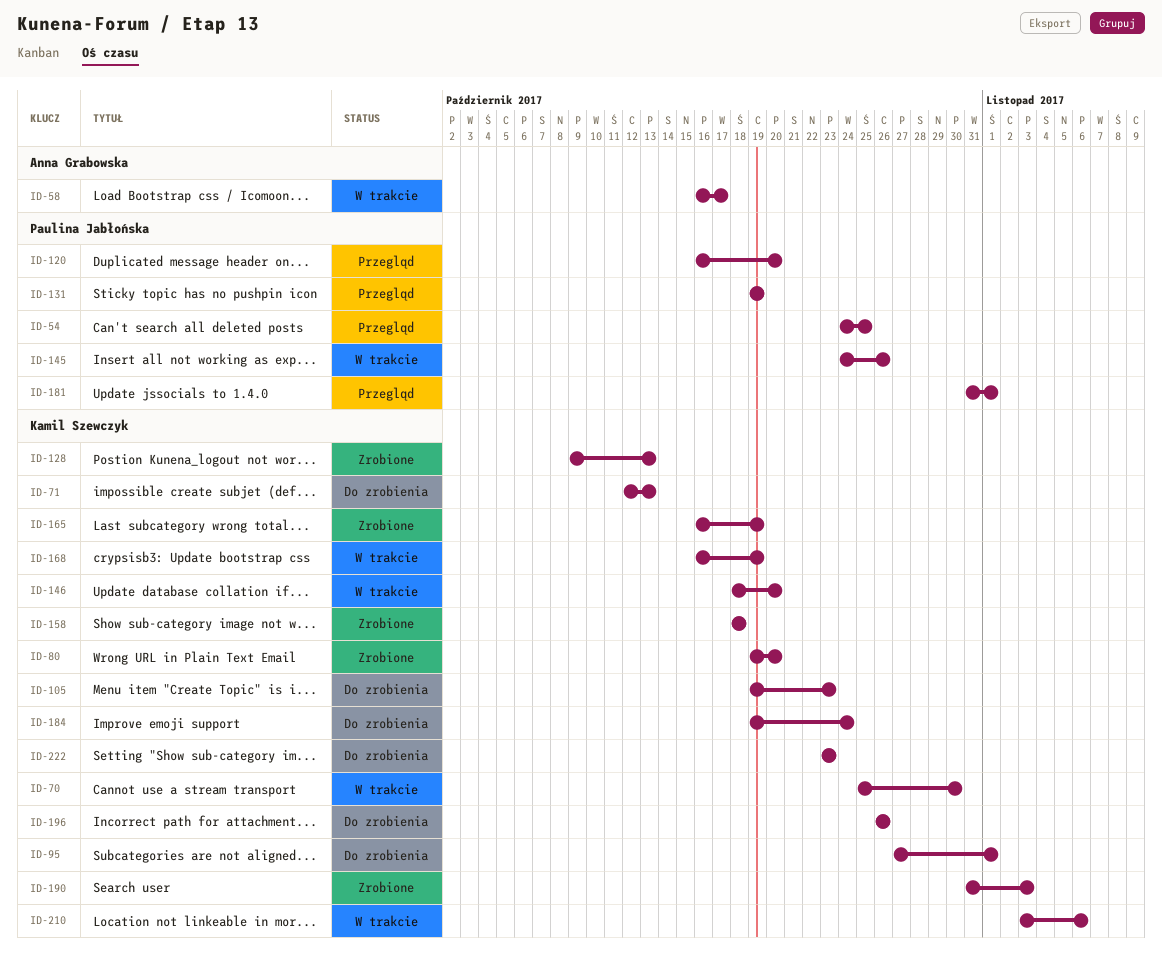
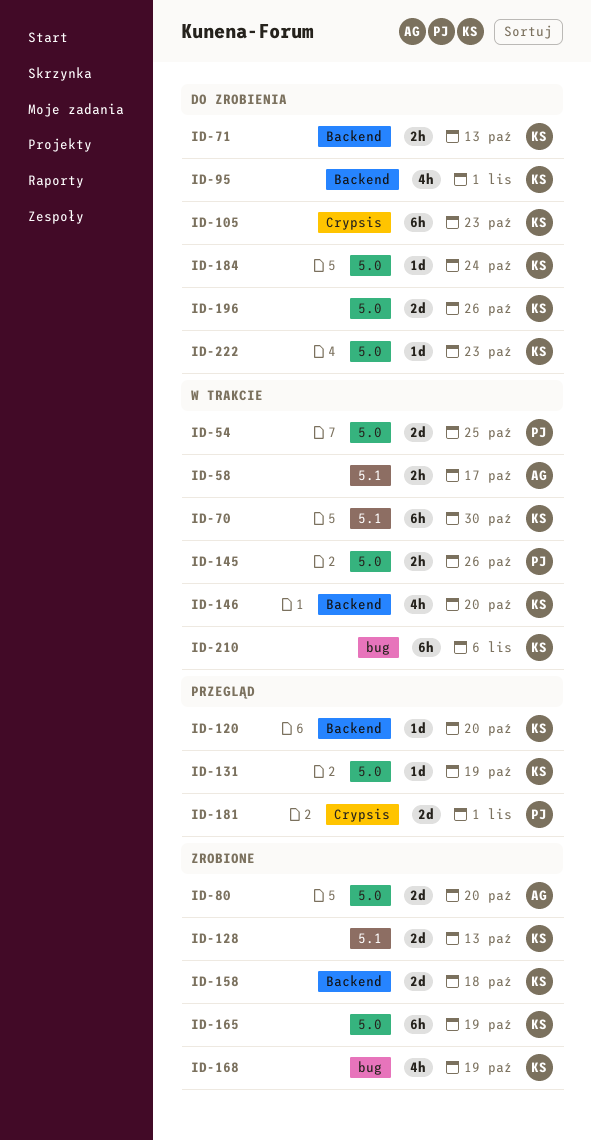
ID-54, status: Przegląd -> W trakcie
ID-80, owner: Kamil Szewczyk -> Anna Grabowska
ID-120, owner: Paulina Jabłońska -> Kamil Szewczyk
ID-131, owner: Paulina Jabłońska -> Kamil Szewczyk
ID-168, status: W trakcie -> Zrobione
ID-190: present -> none

